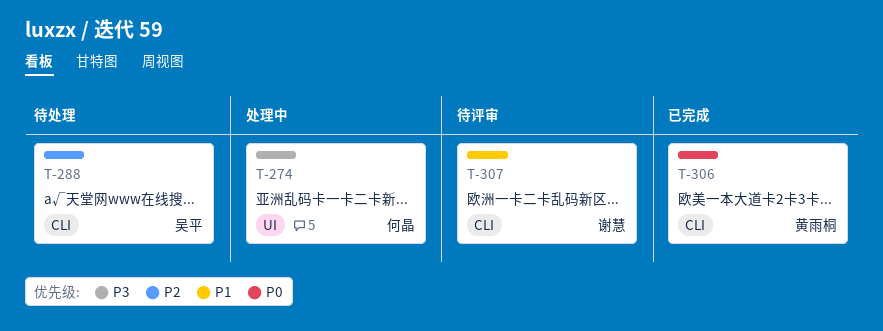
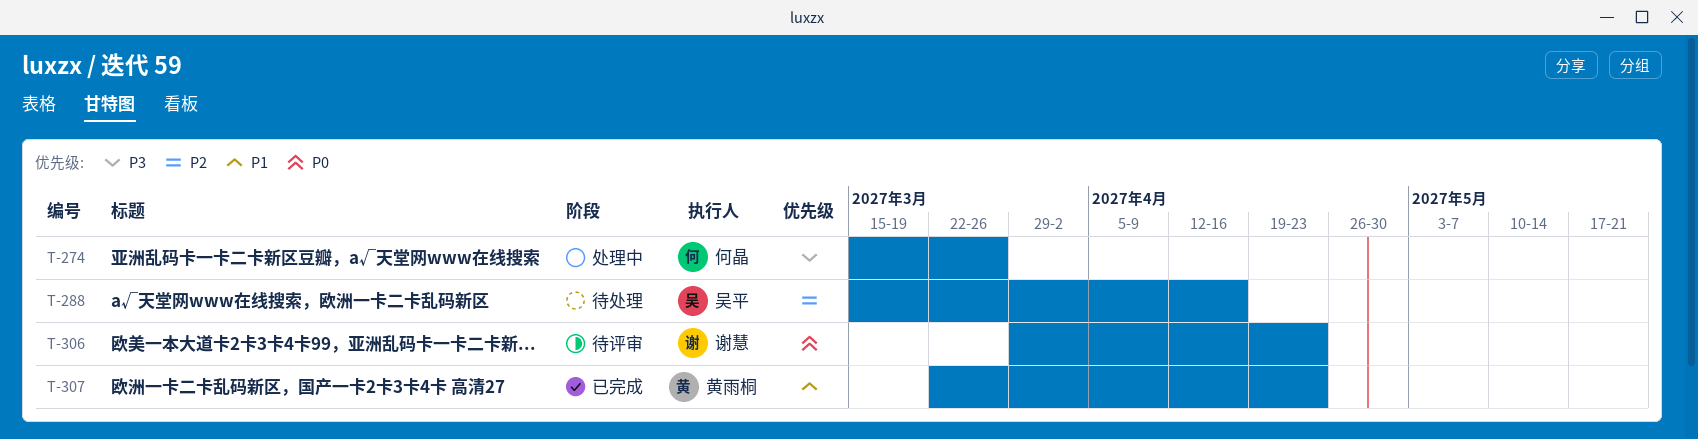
T-306, status: 已完成 -> 待评审
T-306, owner: 黄雨桐 -> 谢慧
T-307, status: 待评审 -> 已完成
T-307, owner: 谢慧 -> 黄雨桐

